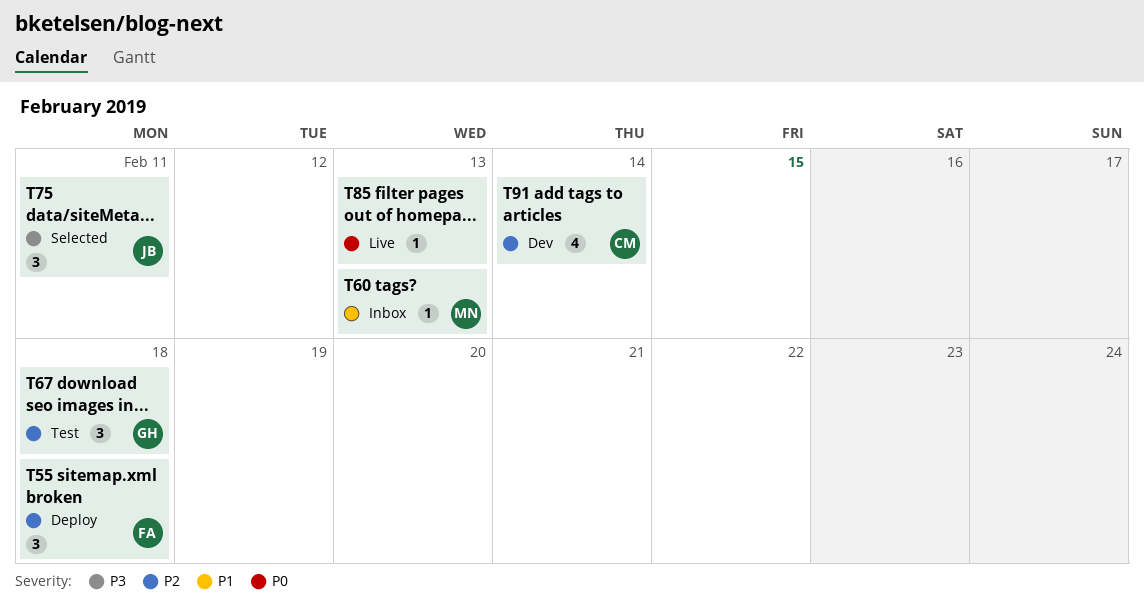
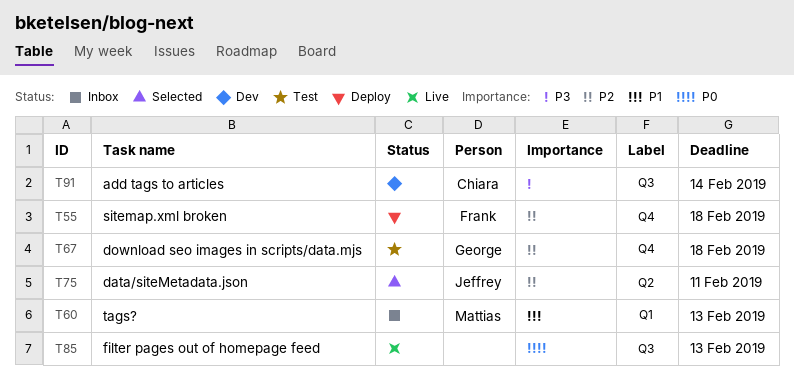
T75, priority: P3 -> P2
T91, priority: P2 -> P3

